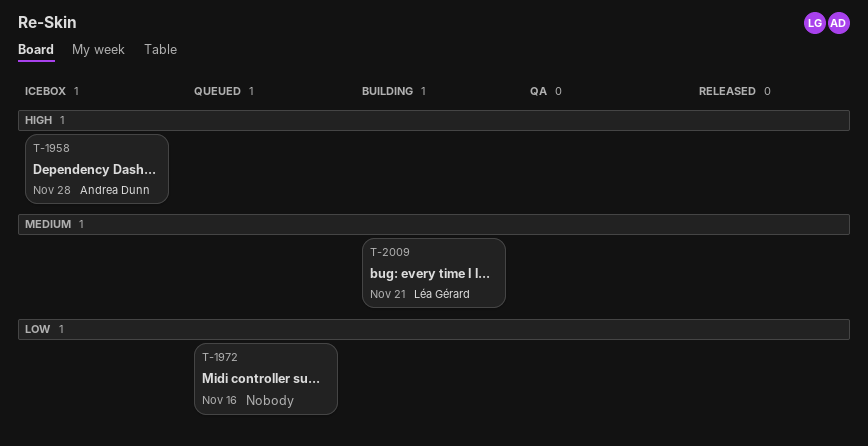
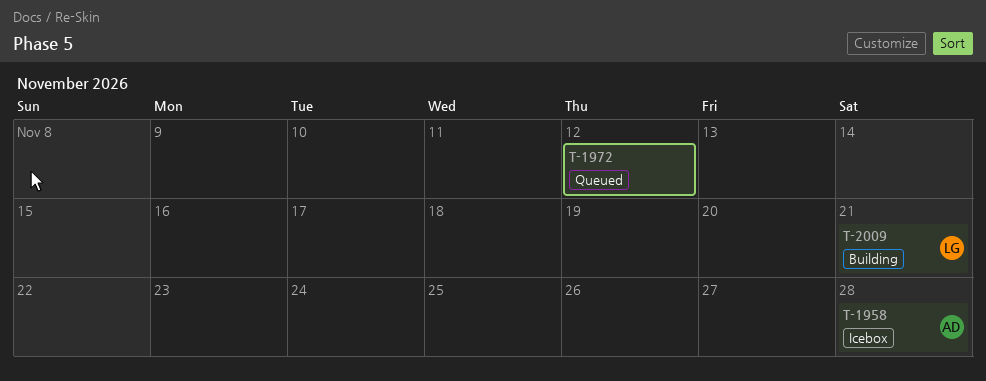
T-1972, due: Nov 16 -> Nov 12

